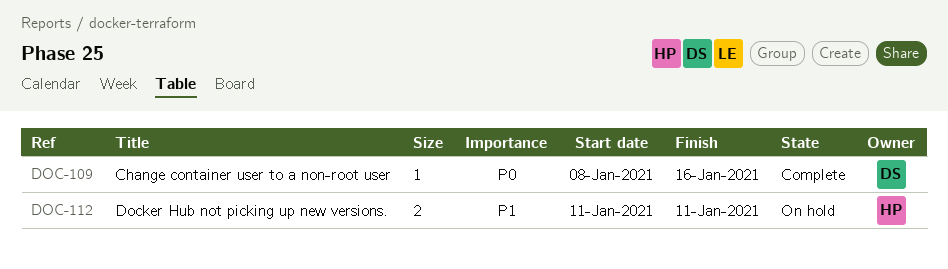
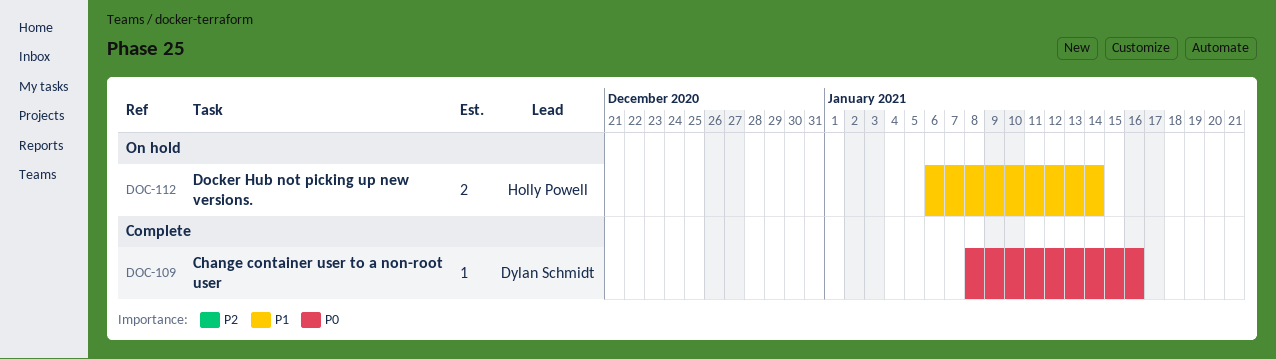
DOC-112, start: Jan 11 -> Jan 6
DOC-112, due: Jan 11 -> Jan 14

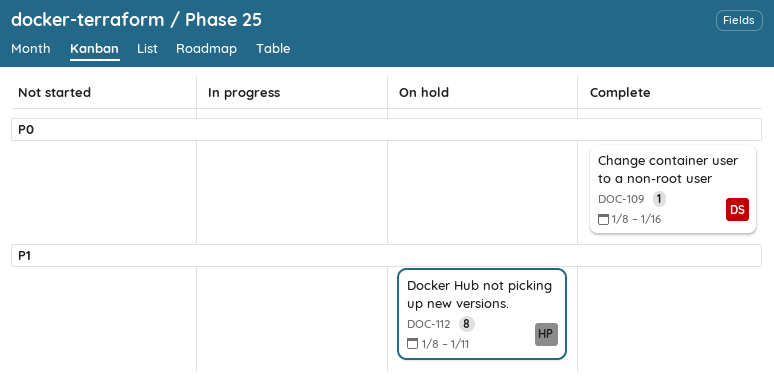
DOC-112, estimate: 2 -> 8
DOC-112, start: Jan 6 -> Jan 8
DOC-112, due: Jan 14 -> Jan 11

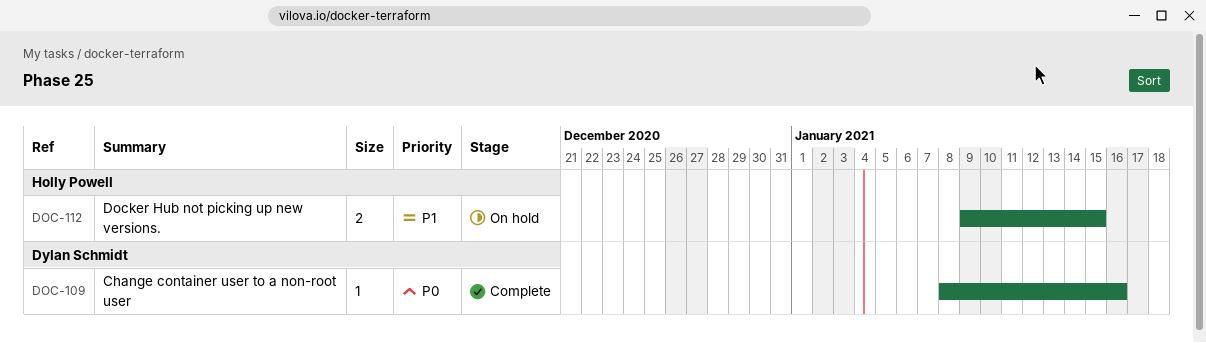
DOC-112, estimate: 8 -> 2
DOC-112, start: Jan 8 -> Jan 9
DOC-112, due: Jan 11 -> Jan 15

